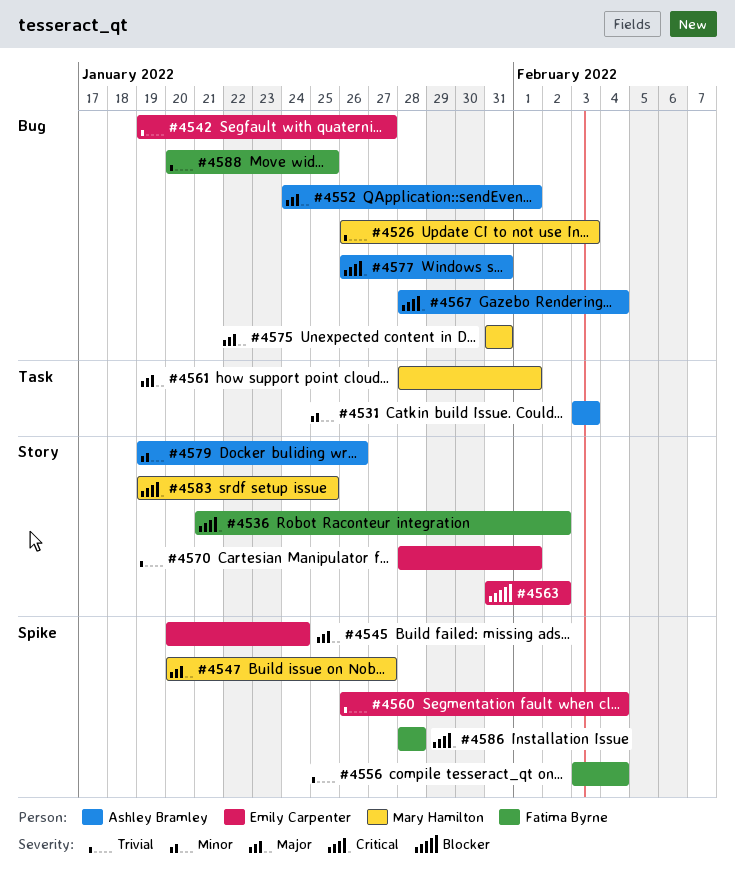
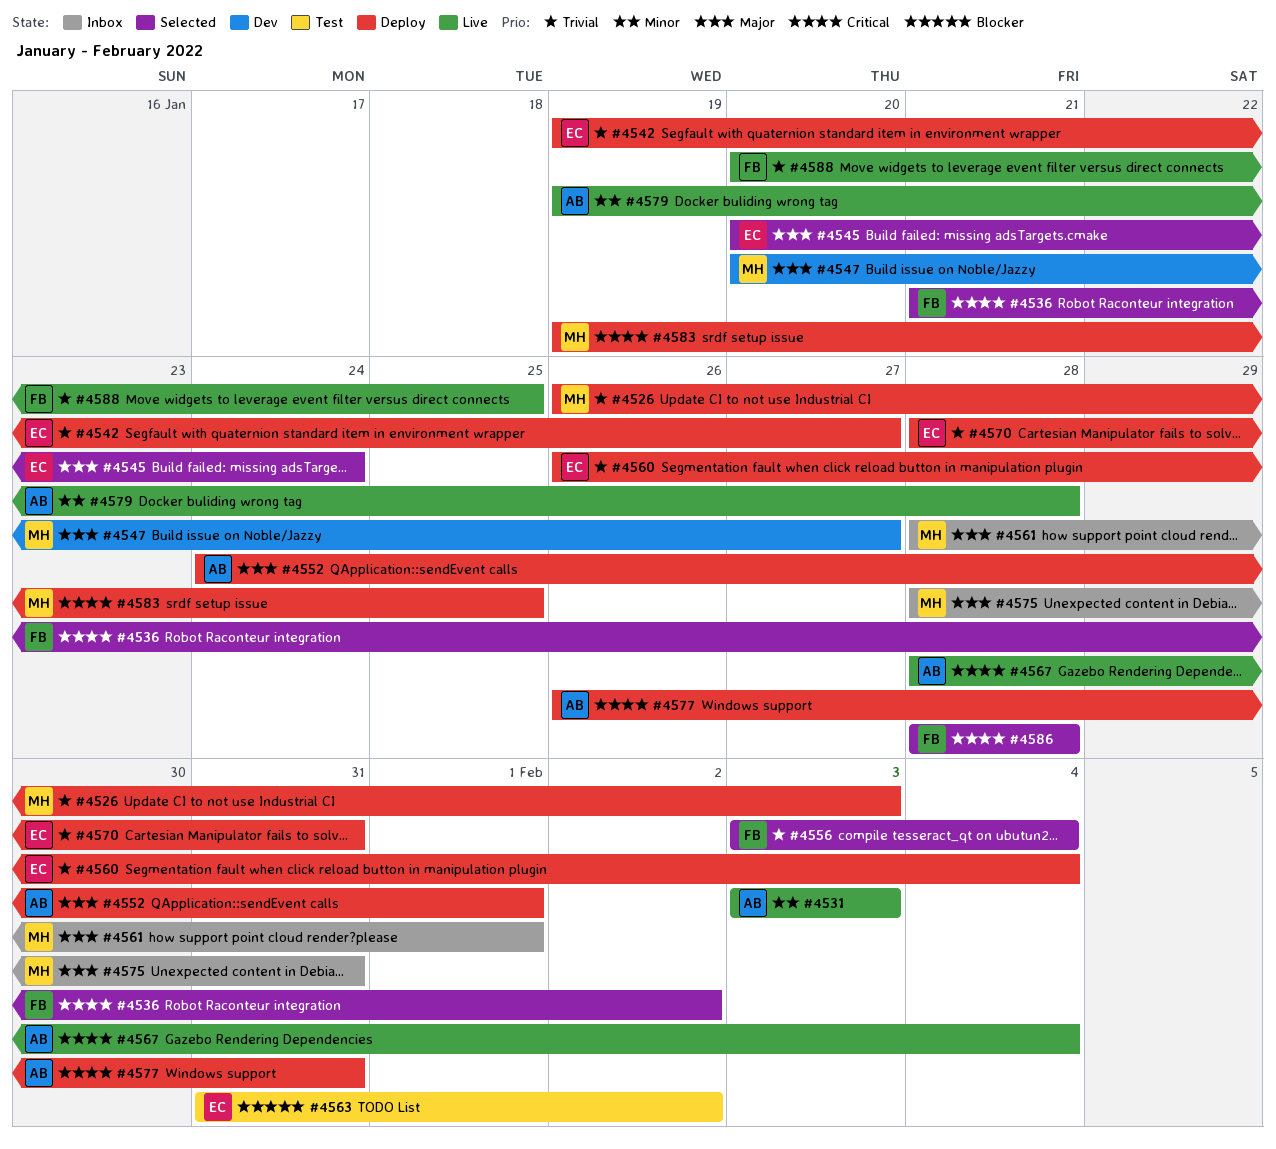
#4570, due: Feb 1 -> Jan 31
#4575, start: Jan 31 -> Jan 28
#4579, due: Jan 26 -> Jan 28

